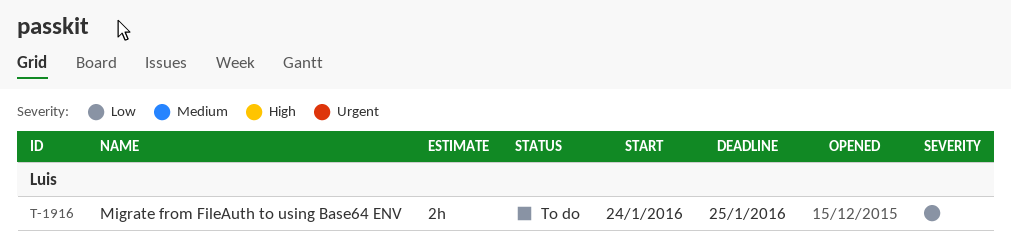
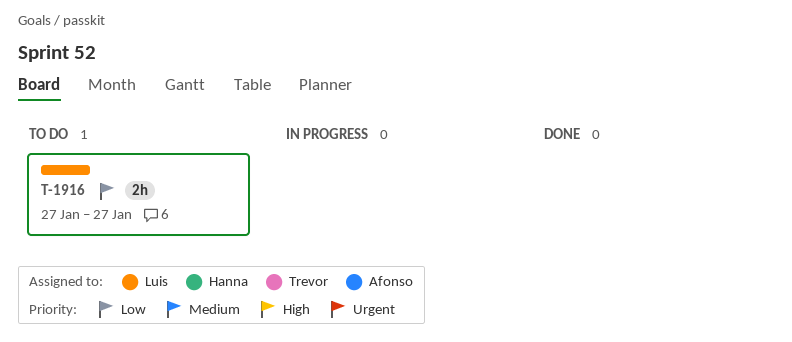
T-1916, start: Jan 24 -> Jan 27
T-1916, due: Jan 25 -> Jan 27

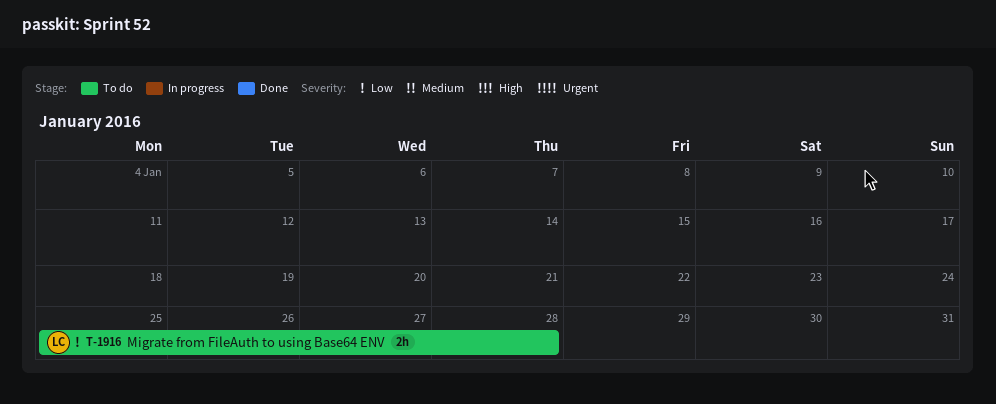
T-1916, start: Jan 27 -> Jan 25
T-1916, due: Jan 27 -> Jan 28

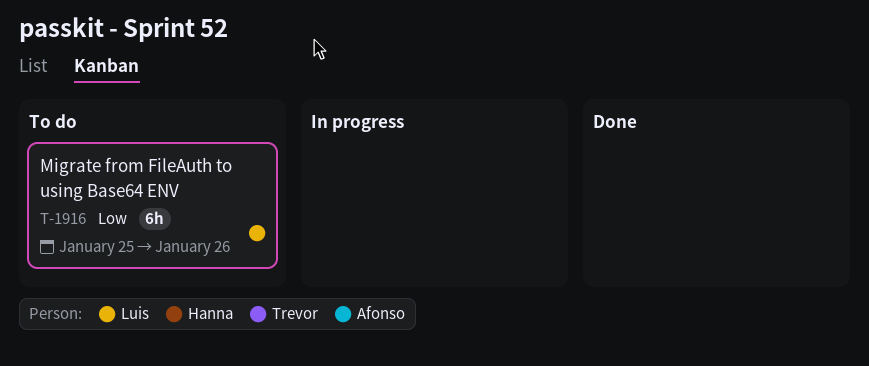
T-1916, estimate: 2h -> 6h
T-1916, due: Jan 28 -> Jan 26

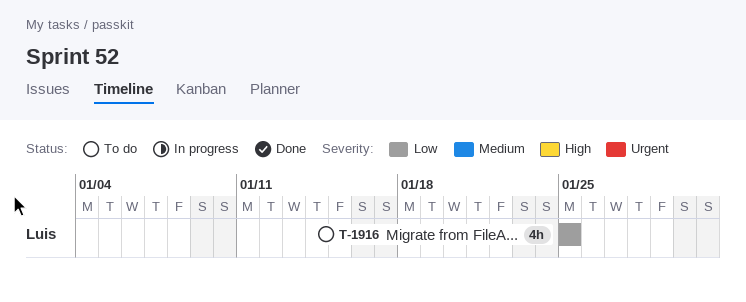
T-1916, estimate: 6h -> 4h
T-1916, due: Jan 26 -> Jan 25

